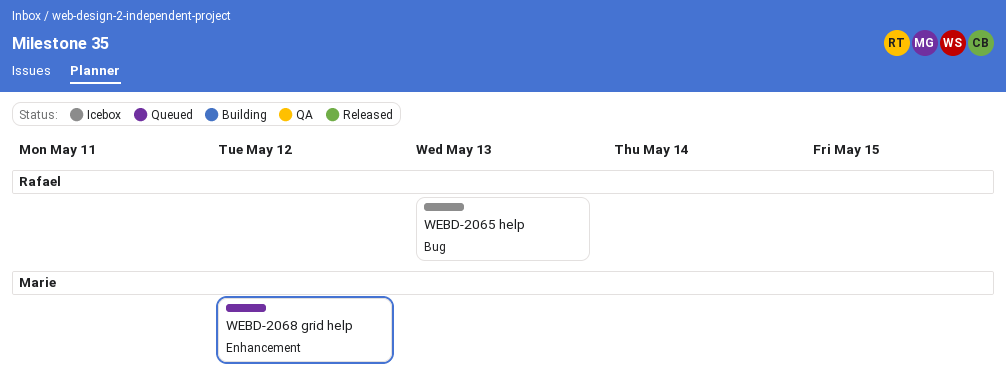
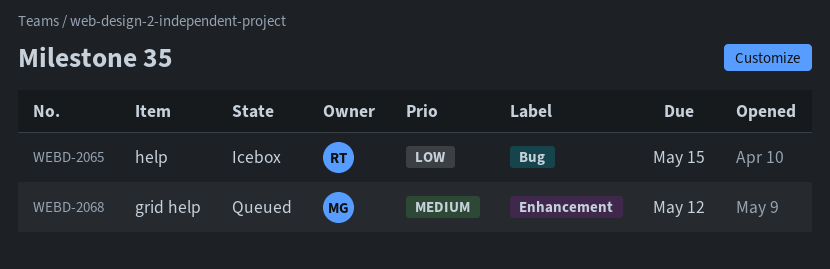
WEBD-2065, due: May 13 -> May 15

